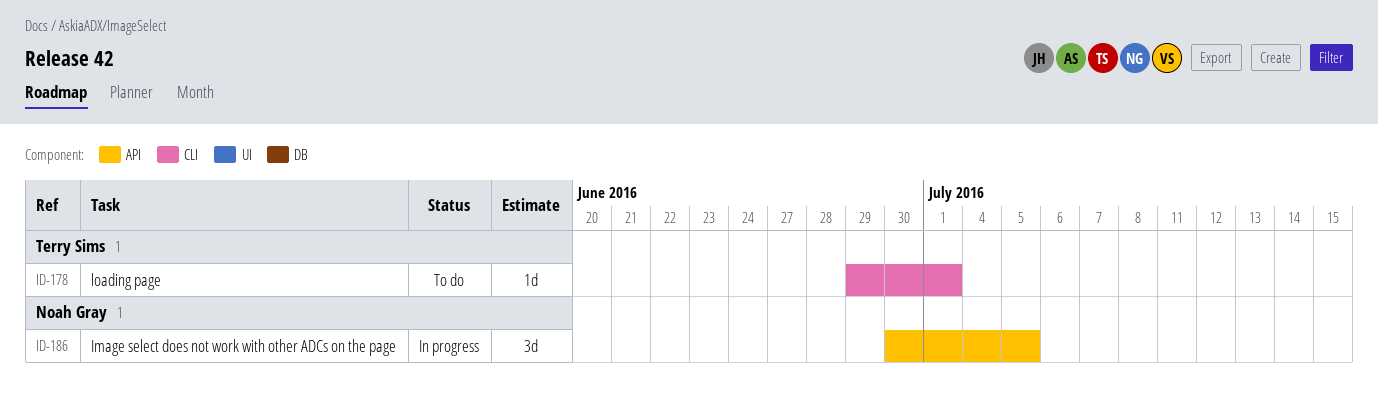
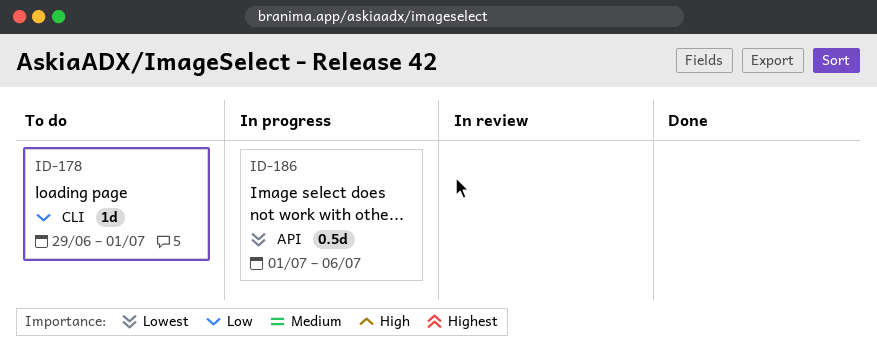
ID-186, estimate: 3d -> 0.5d
ID-186, start: Jun 30 -> Jul 1
ID-186, due: Jul 5 -> Jul 6

